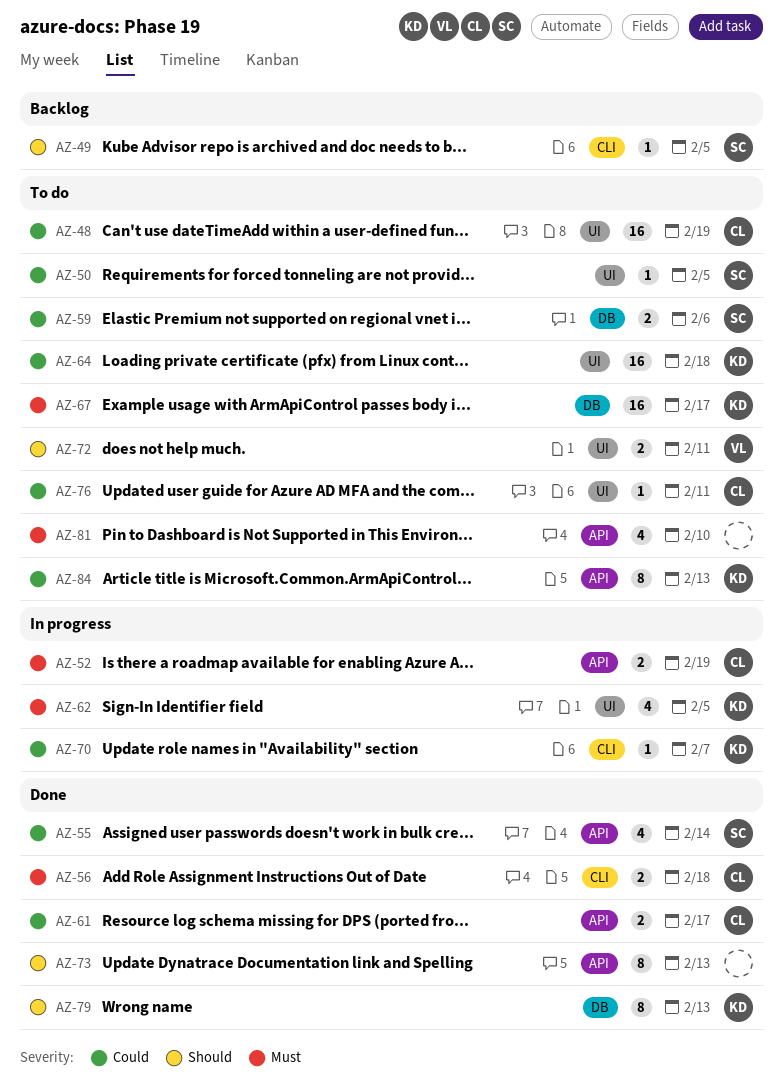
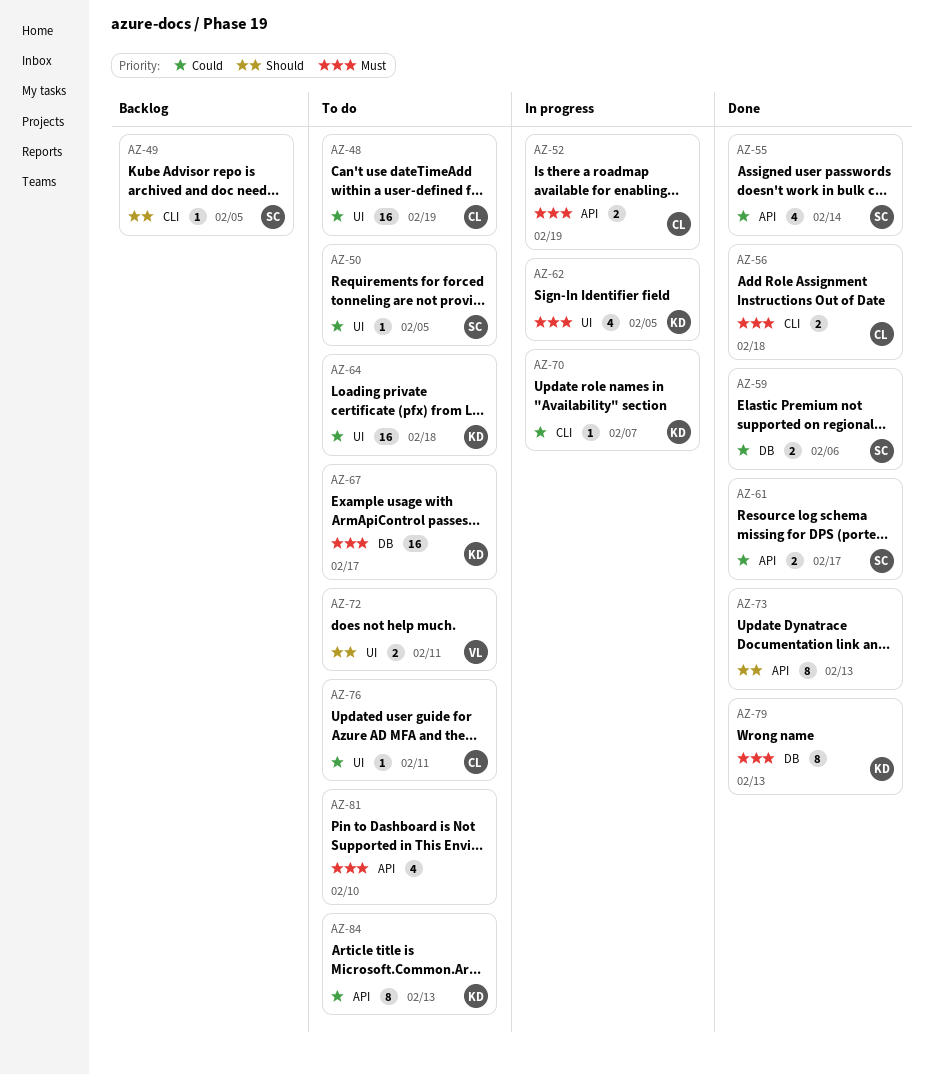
AZ-59, status: To do -> Done
AZ-61, owner: CL -> SC
AZ-79, priority: Should -> Must

